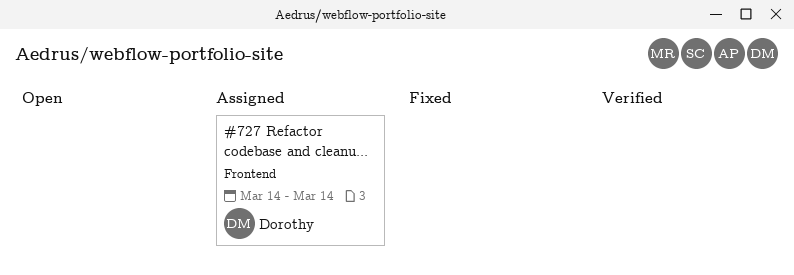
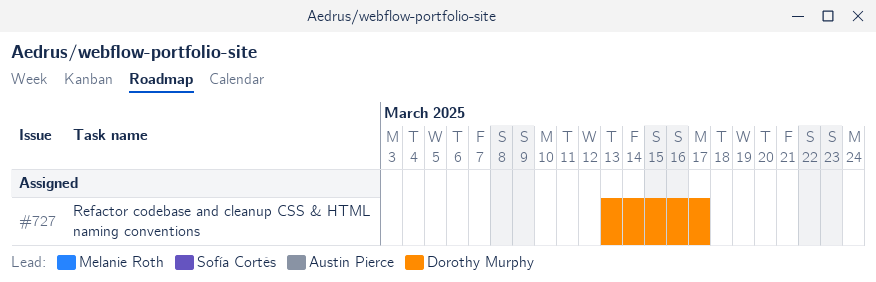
#727, start: Mar 14 -> Mar 13
#727, due: Mar 14 -> Mar 17

